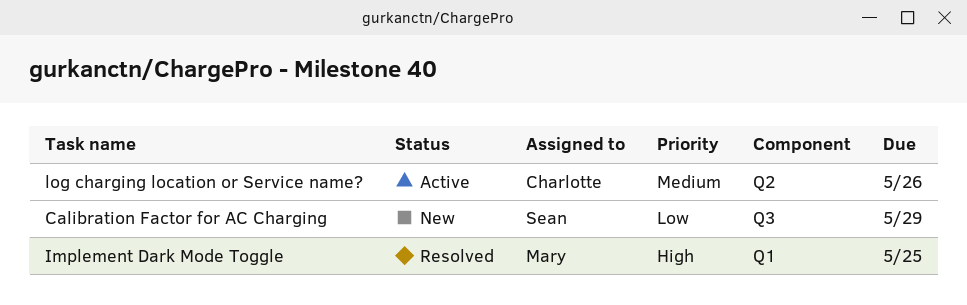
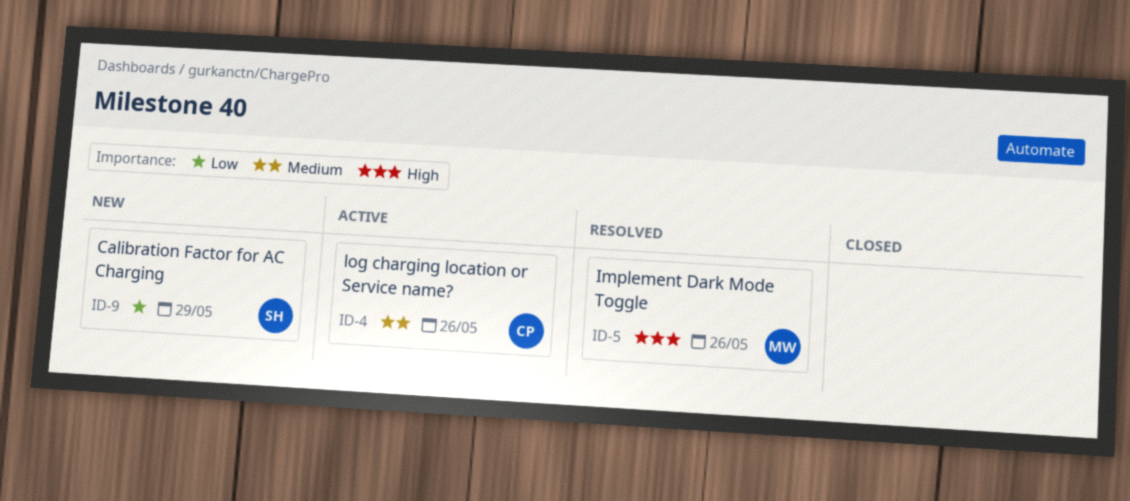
Implement Dark Mode Toggle, due: May 25 -> May 26

